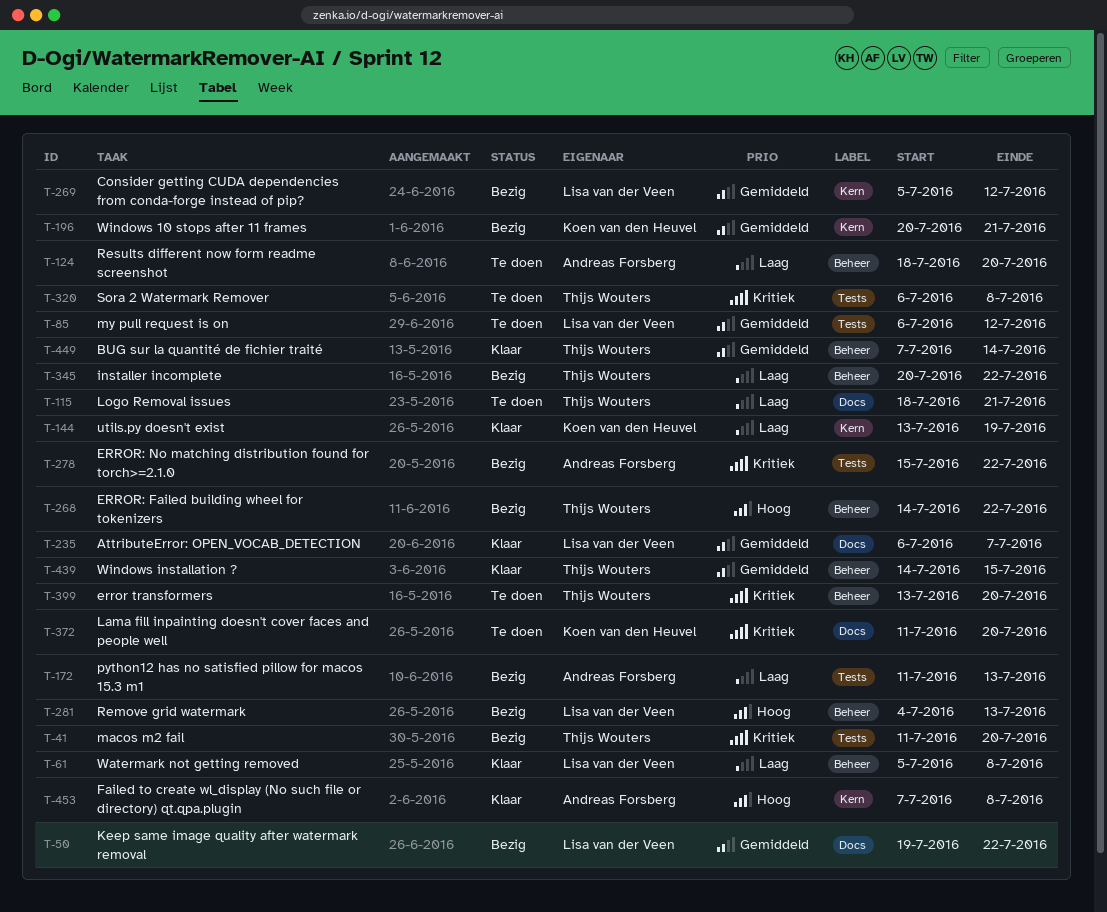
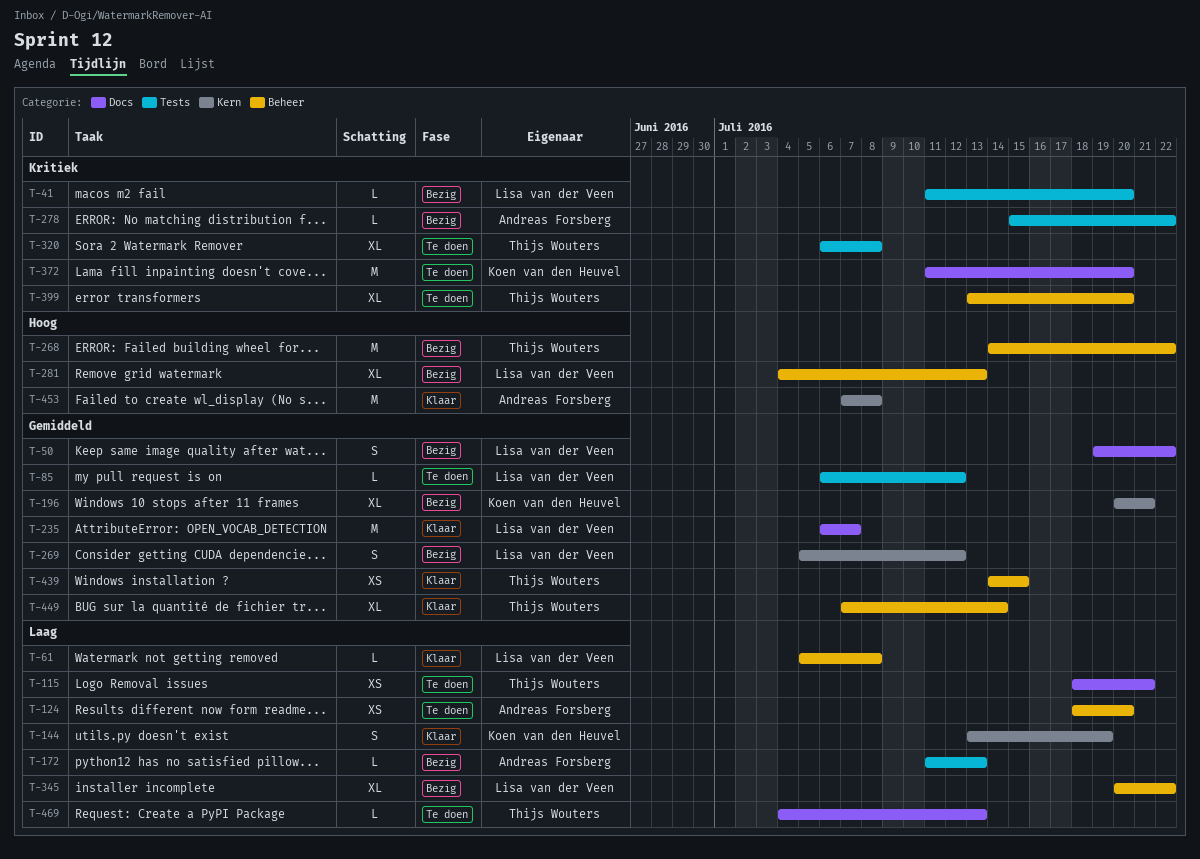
T-41, owner: Thijs Wouters -> Lisa van der Veen
T-345, owner: Thijs Wouters -> Lisa van der Veen
T-469: none -> present

